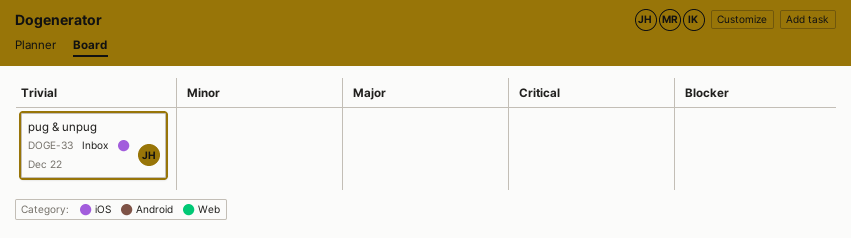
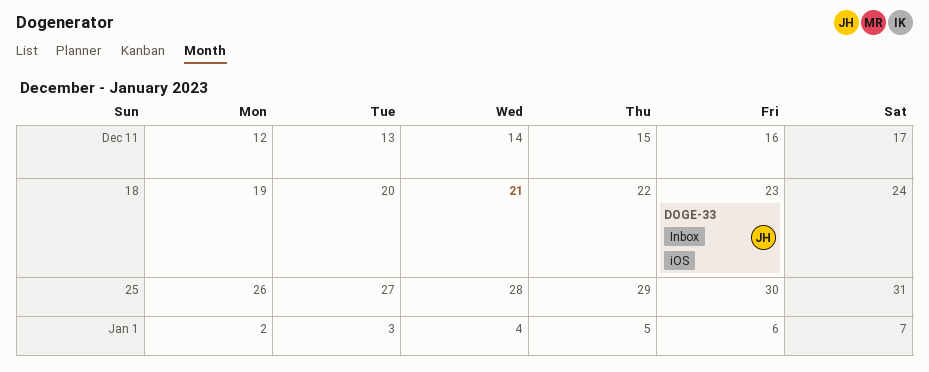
DOGE-33, due: Dec 22 -> Dec 23

